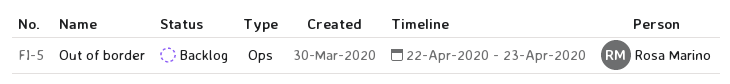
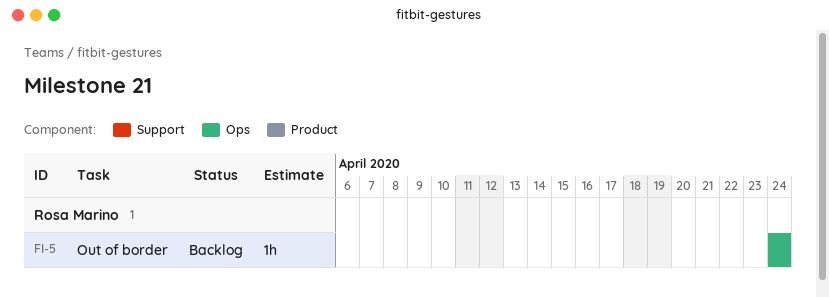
FI-5, start: Apr 22 -> Apr 24
FI-5, due: Apr 23 -> Apr 24

